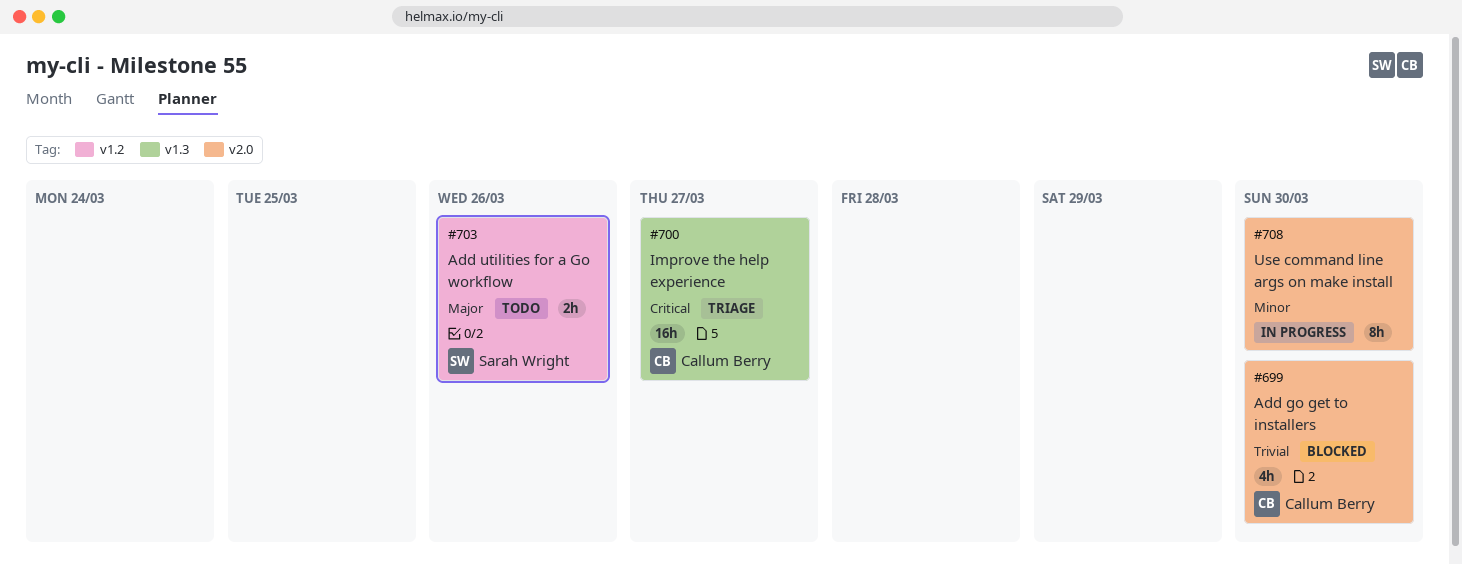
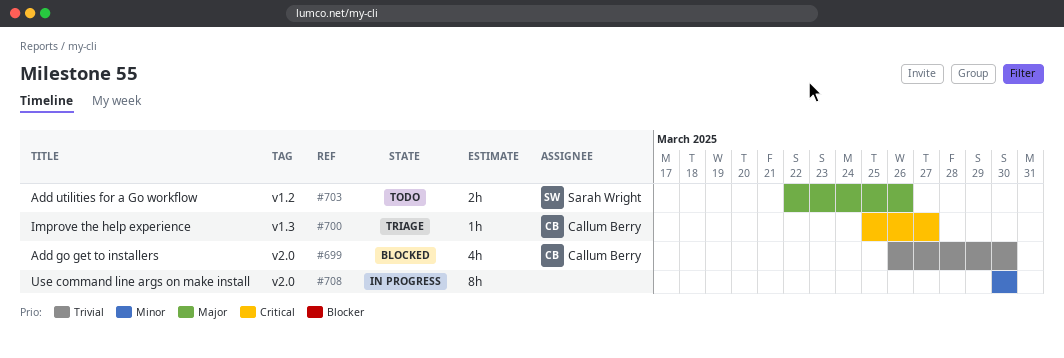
#700, estimate: 16h -> 1h

